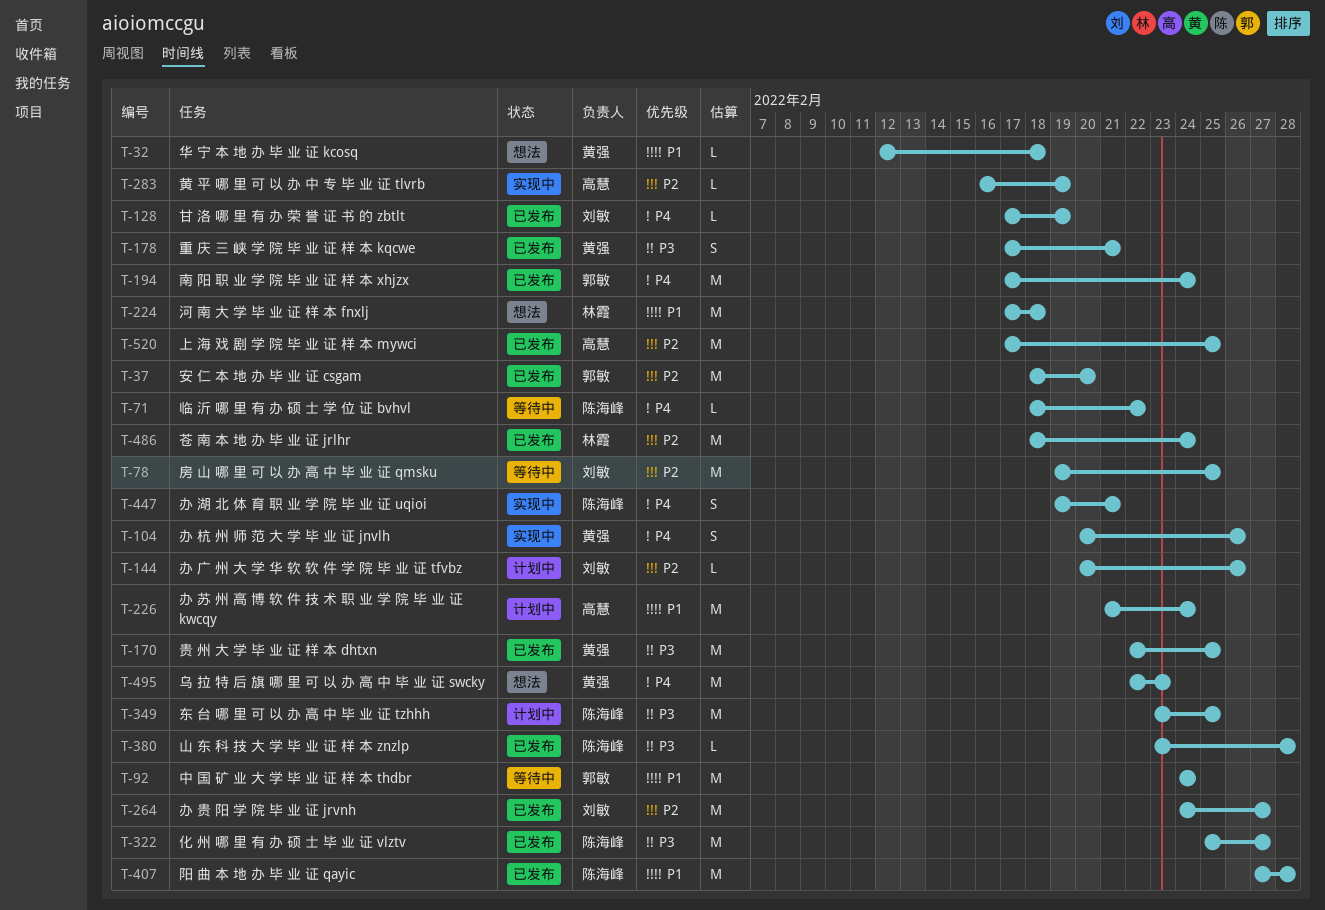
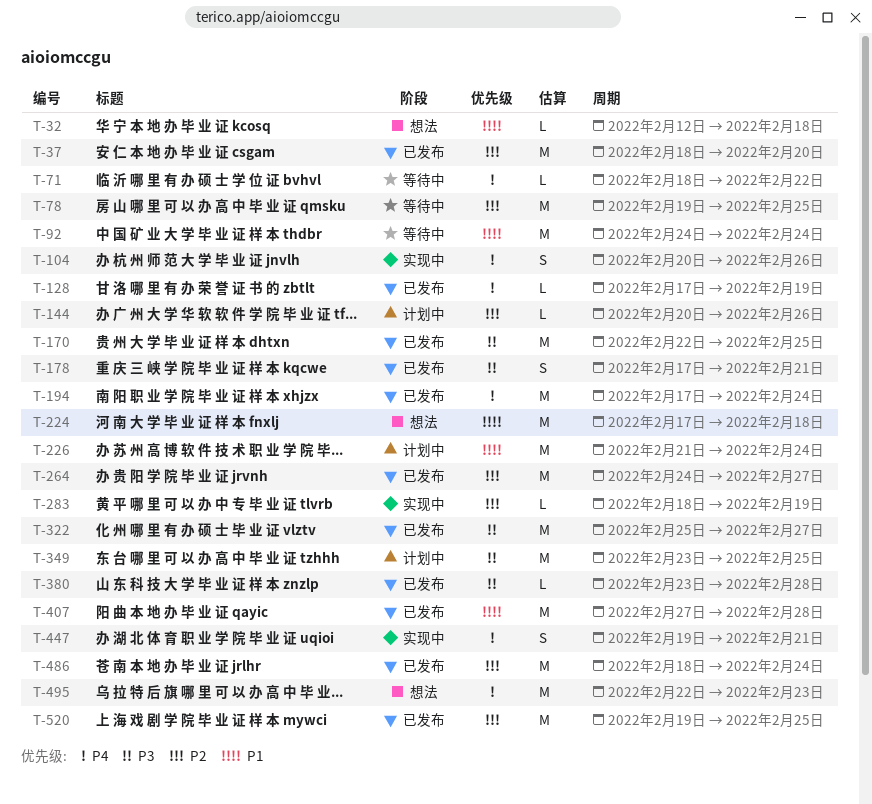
T-283, start: Feb 16 -> Feb 18
T-520, start: Feb 17 -> Feb 19

